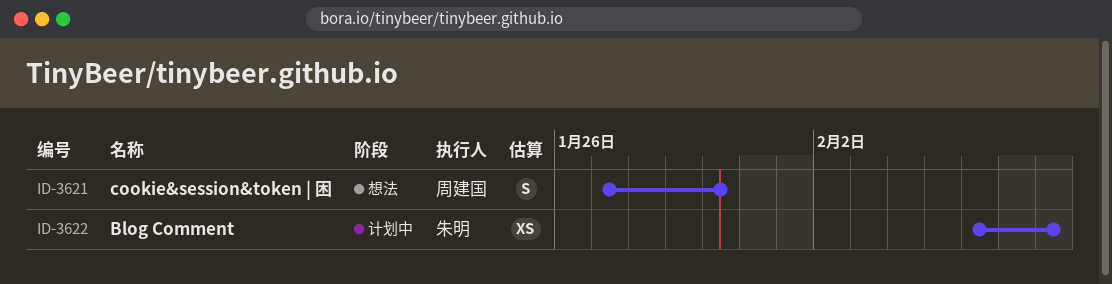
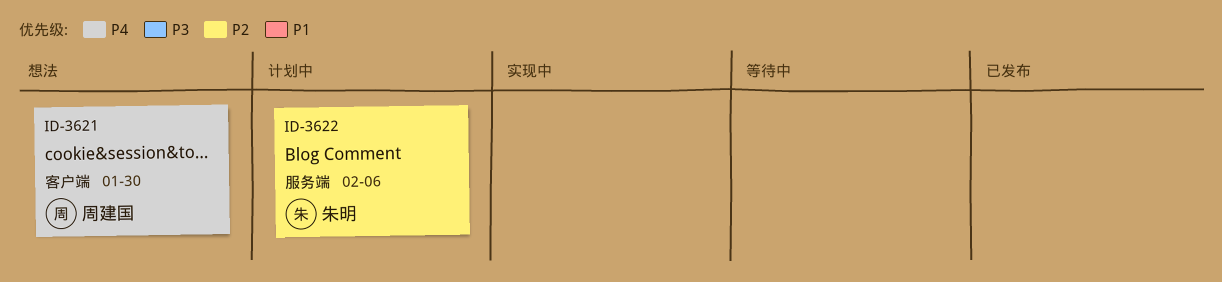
ID-3622, due: Feb 8 -> Feb 6

